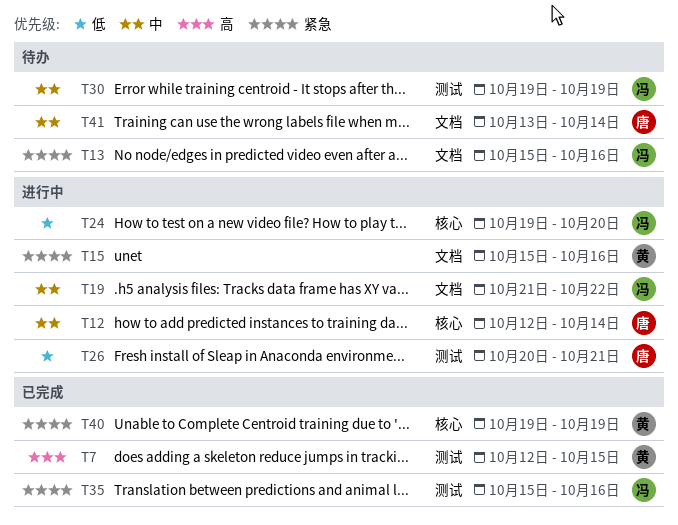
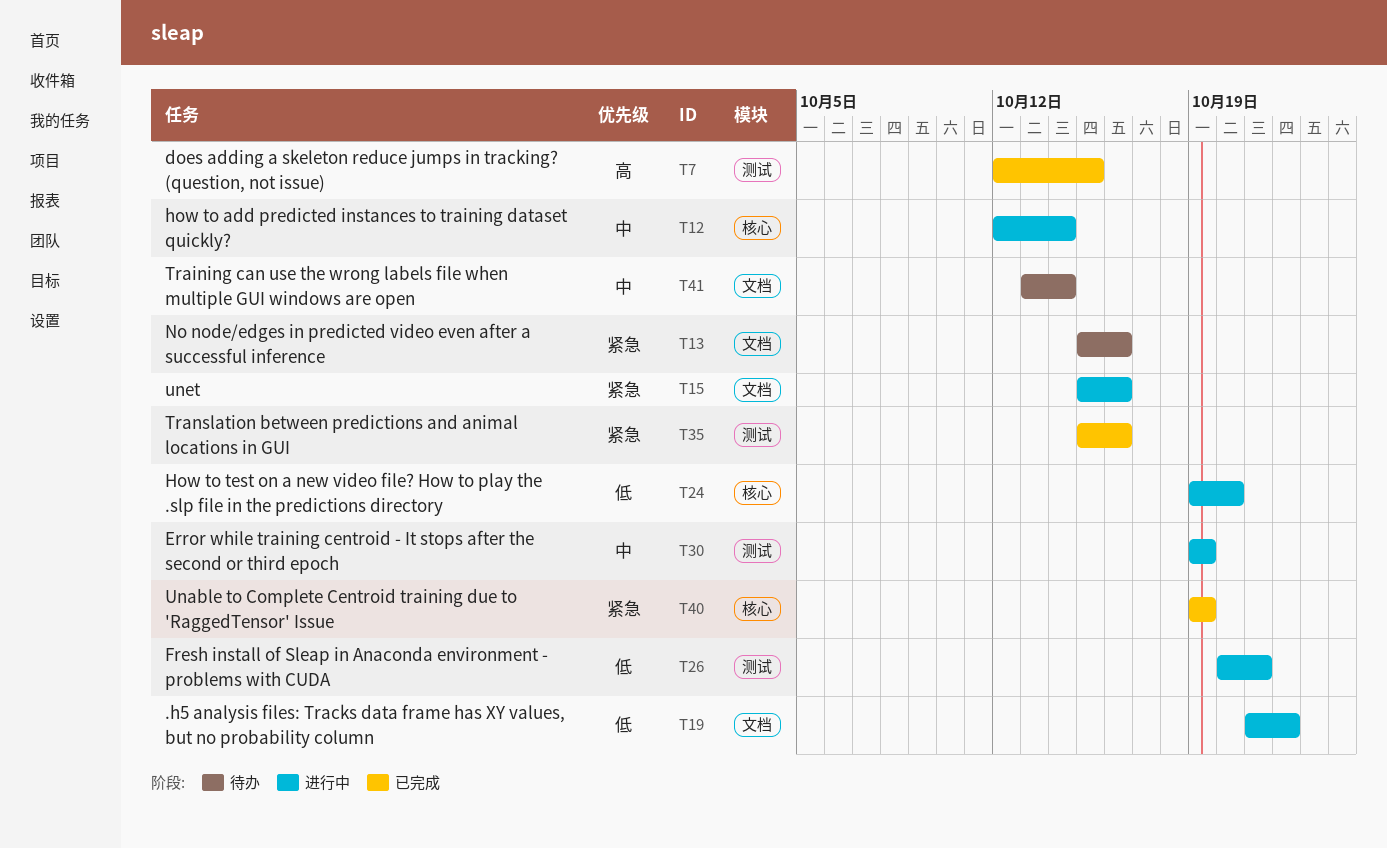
T19, priority: 中 -> 低
T30, status: 待办 -> 进行中

